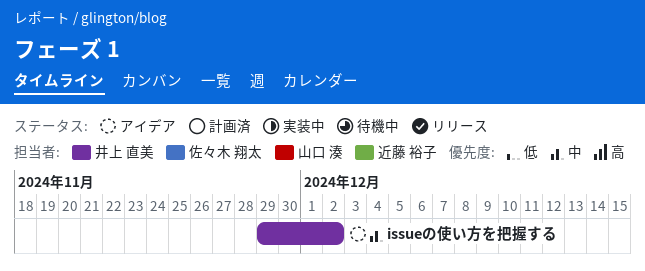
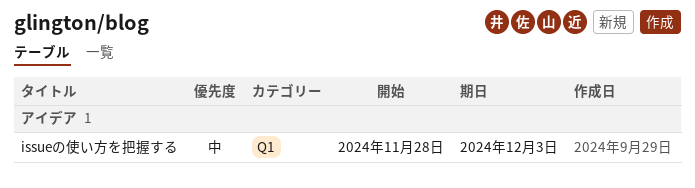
issueの使い方を把握する, start: Nov 29 -> Nov 28
issueの使い方を把握する, due: Dec 2 -> Dec 3

